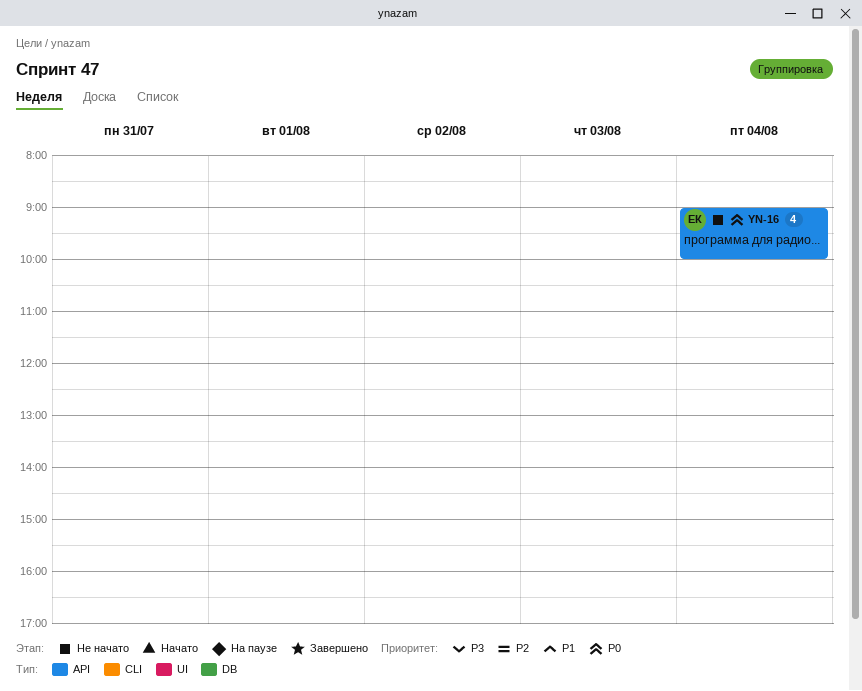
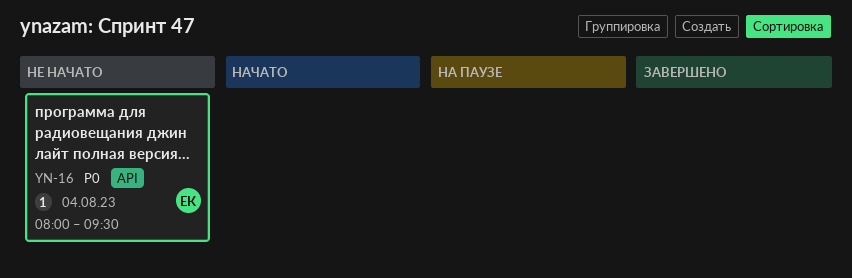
YN-16, estimate: 4 -> 1
YN-16, begins: 09:00 -> 08:00
YN-16, ends: 10:00 -> 09:30

